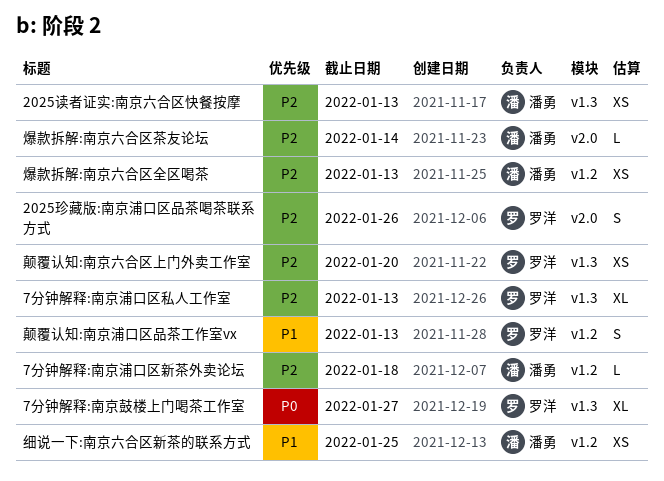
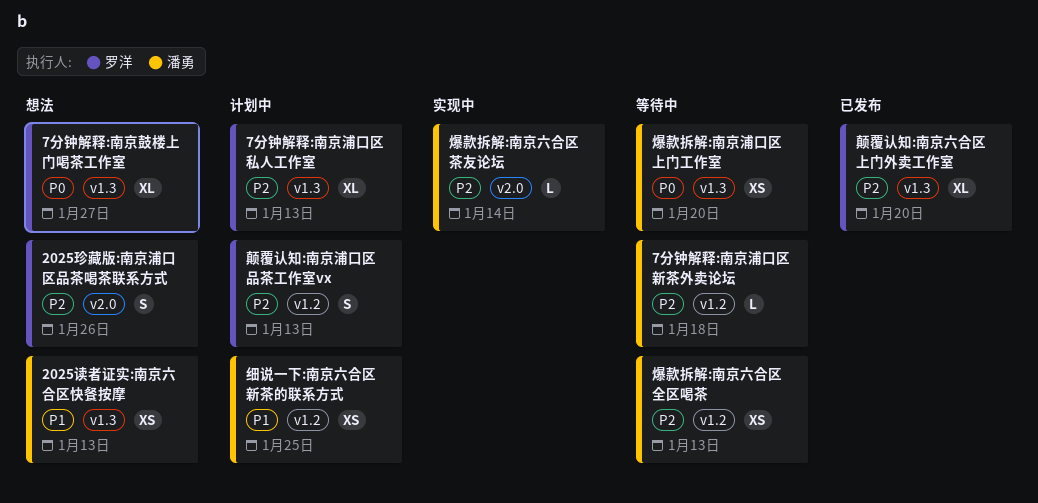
2025读者证实:南京六合区快餐按摩, priority: P2 -> P1
爆款拆解:南京浦口区上门工作室: none -> present
颠覆认知:南京六合区上门外卖工作室, estimate: XS -> XL
颠覆认知:南京浦口区品茶工作室vx, priority: P1 -> P2

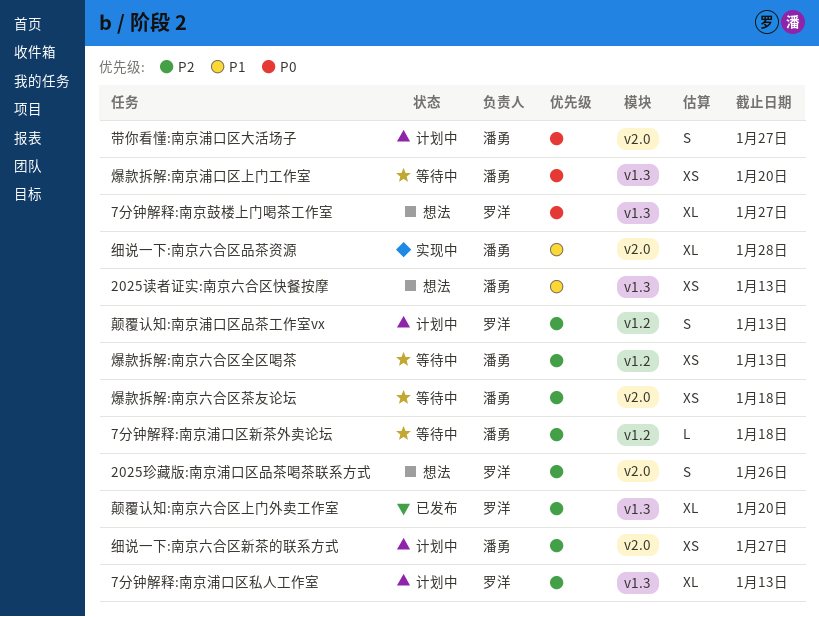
带你看懂:南京浦口区大活场子: none -> present
爆款拆解:南京六合区茶友论坛, status: 实现中 -> 等待中
爆款拆解:南京六合区茶友论坛, estimate: L -> XS
爆款拆解:南京六合区茶友论坛, due: Jan 14 -> Jan 18
细说一下:南京六合区品茶资源: none -> present
细说一下:南京六合区新茶的联系方式, priority: P1 -> P2
细说一下:南京六合区新茶的联系方式, label: v1.2 -> v2.0
细说一下:南京六合区新茶的联系方式, due: Jan 25 -> Jan 27

